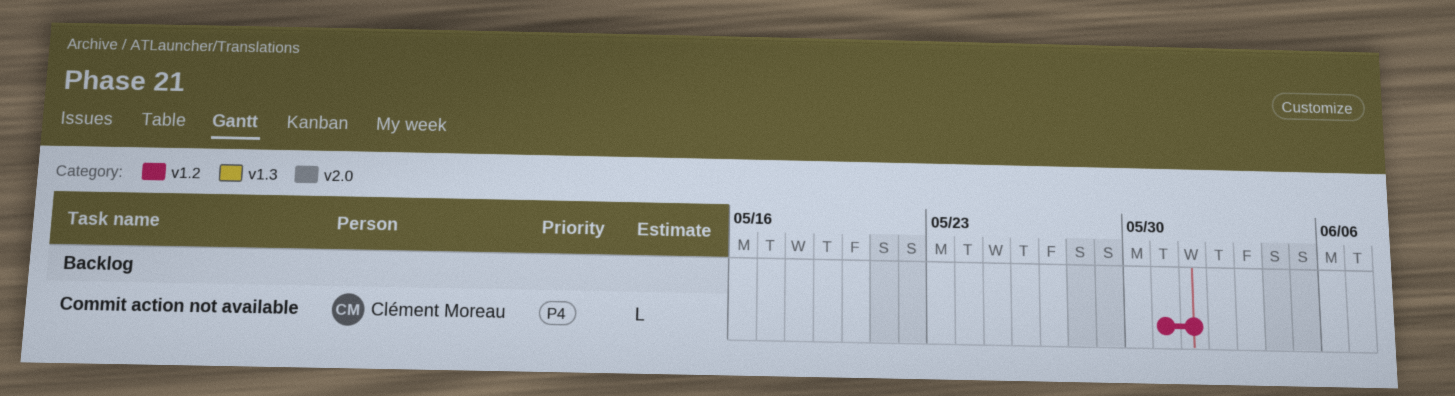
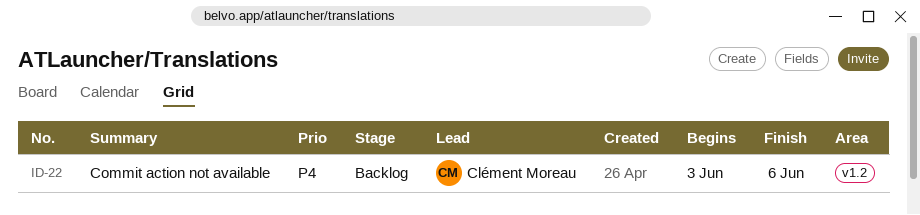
Commit action not available, start: May 31 -> Jun 3
Commit action not available, due: Jun 1 -> Jun 6

